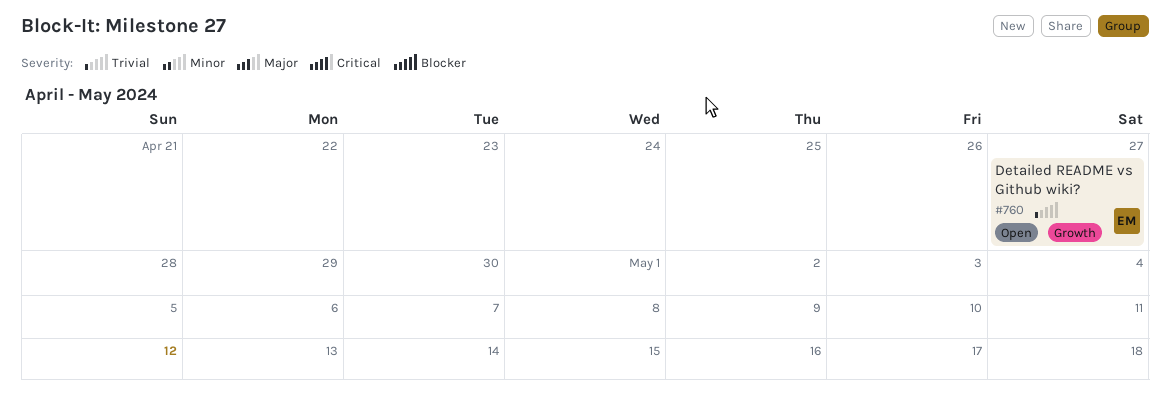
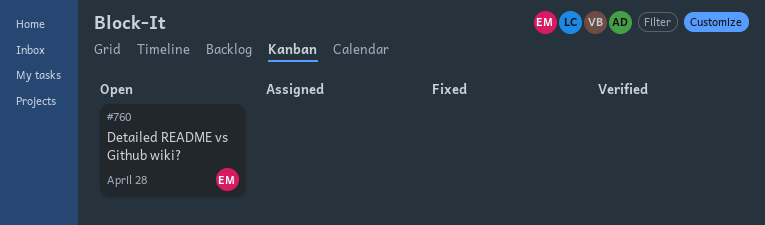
#760, due: Apr 27 -> Apr 28

